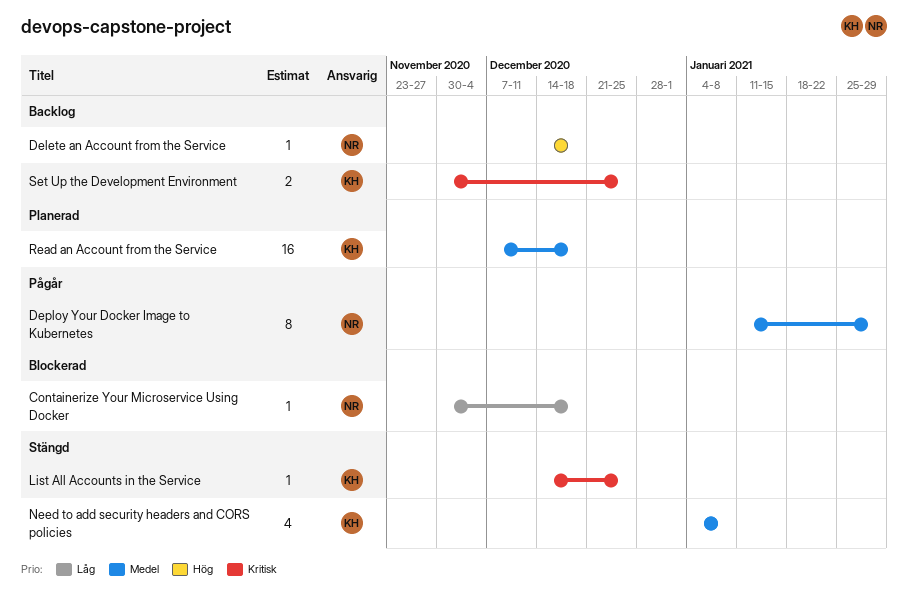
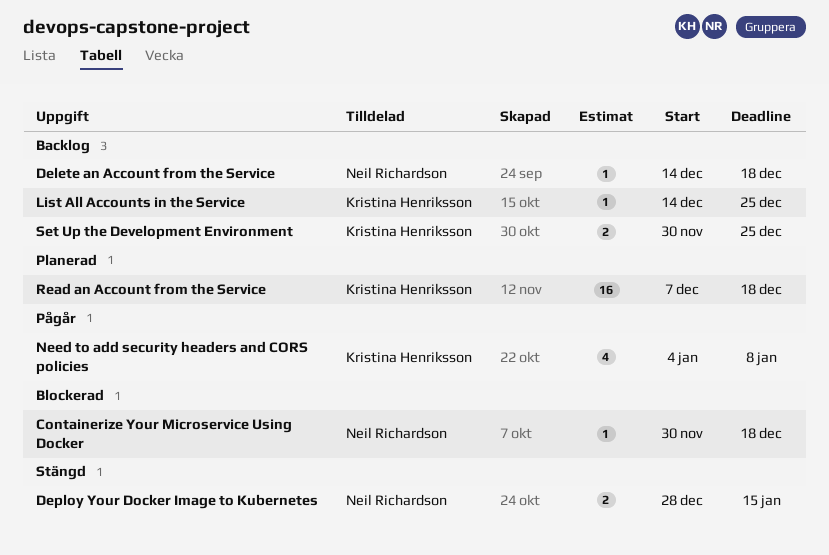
Deploy Your Docker Image to Kubernetes, status: Pågår -> Stängd
Deploy Your Docker Image to Kubernetes, estimate: 8 -> 2
Deploy Your Docker Image to Kubernetes, start: Jan 11 -> Dec 28
Deploy Your Docker Image to Kubernetes, due: Jan 29 -> Jan 15
List All Accounts in the Service, status: Stängd -> Backlog
Need to add security headers and CORS policies, status: Stängd -> Pågår

